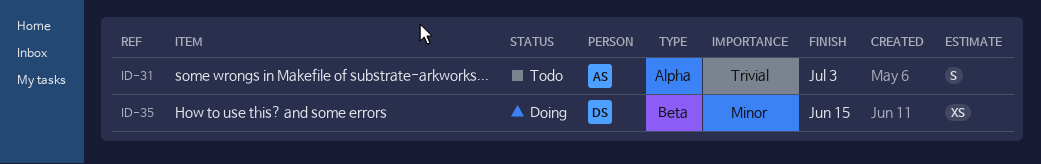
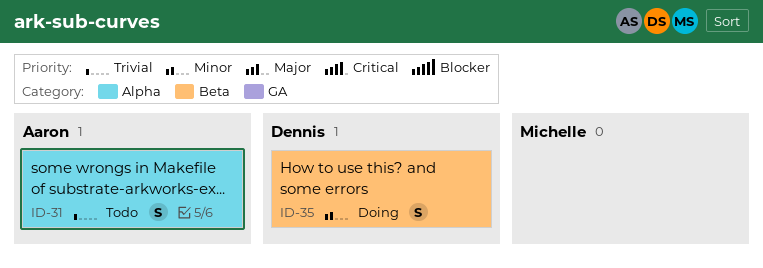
ID-35, estimate: XS -> S

